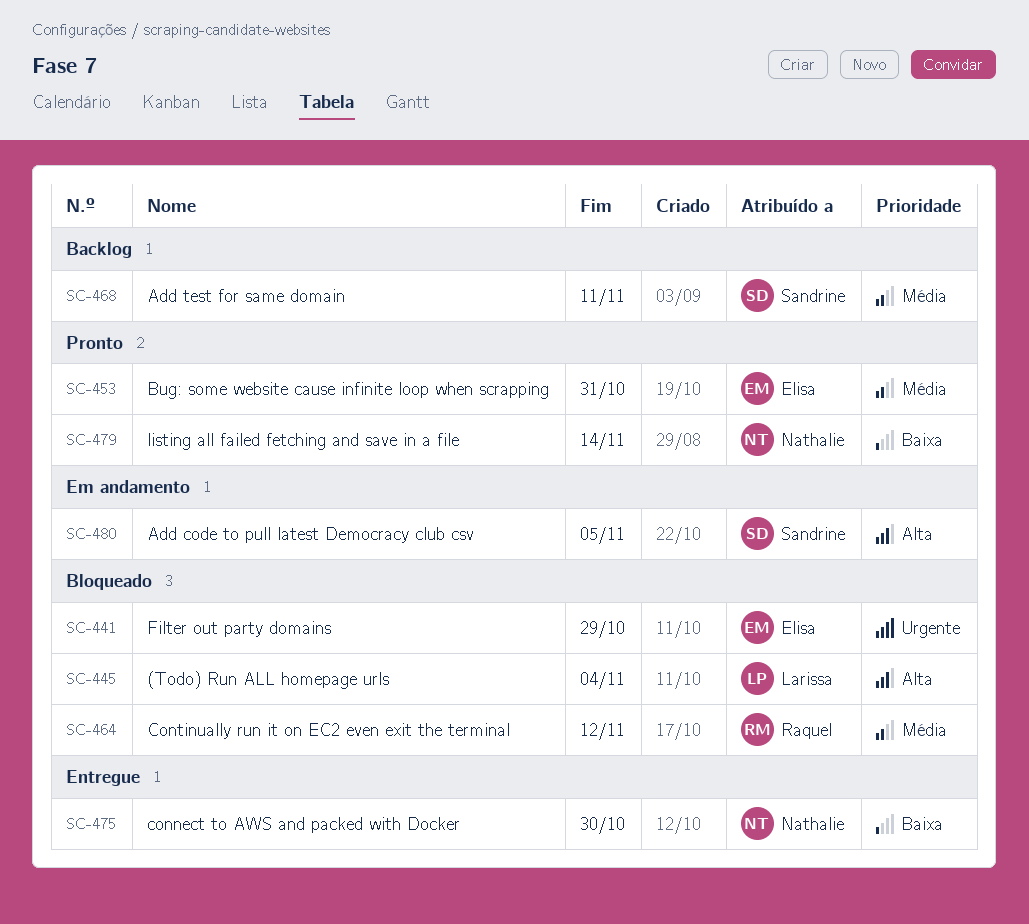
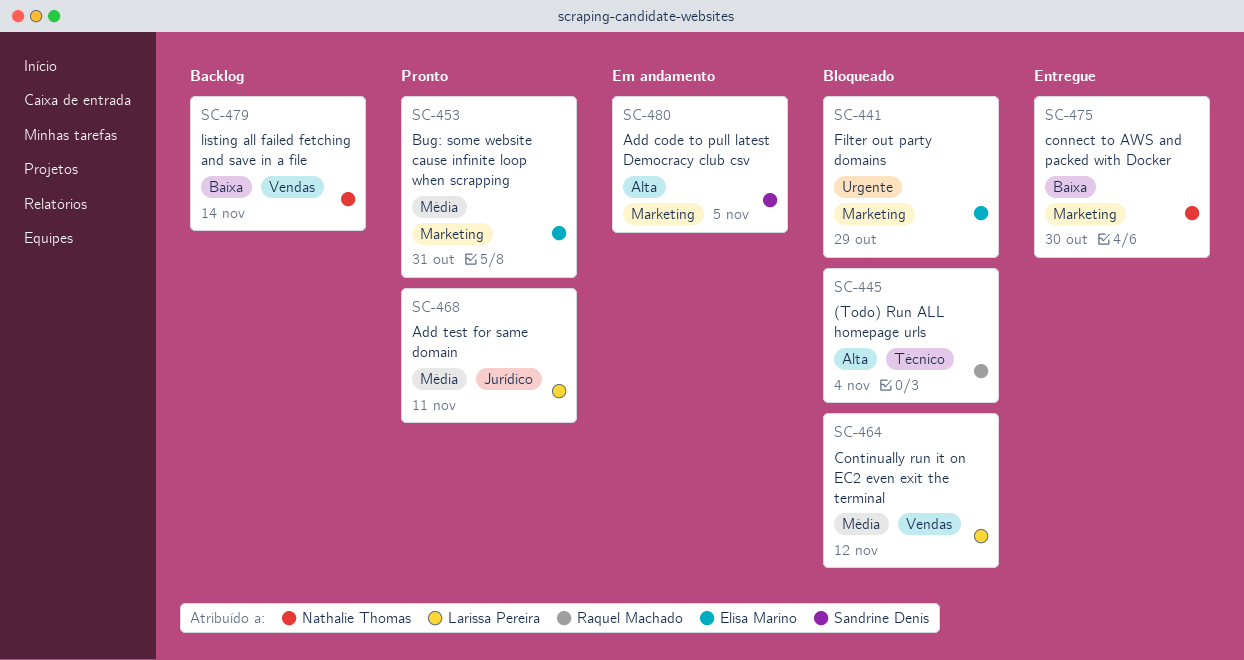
SC-445, owner: Larissa Pereira -> Raquel Machado
SC-464, owner: Raquel Machado -> Larissa Pereira
SC-468, status: Backlog -> Pronto
SC-468, owner: Sandrine Denis -> Larissa Pereira
SC-479, status: Pronto -> Backlog

